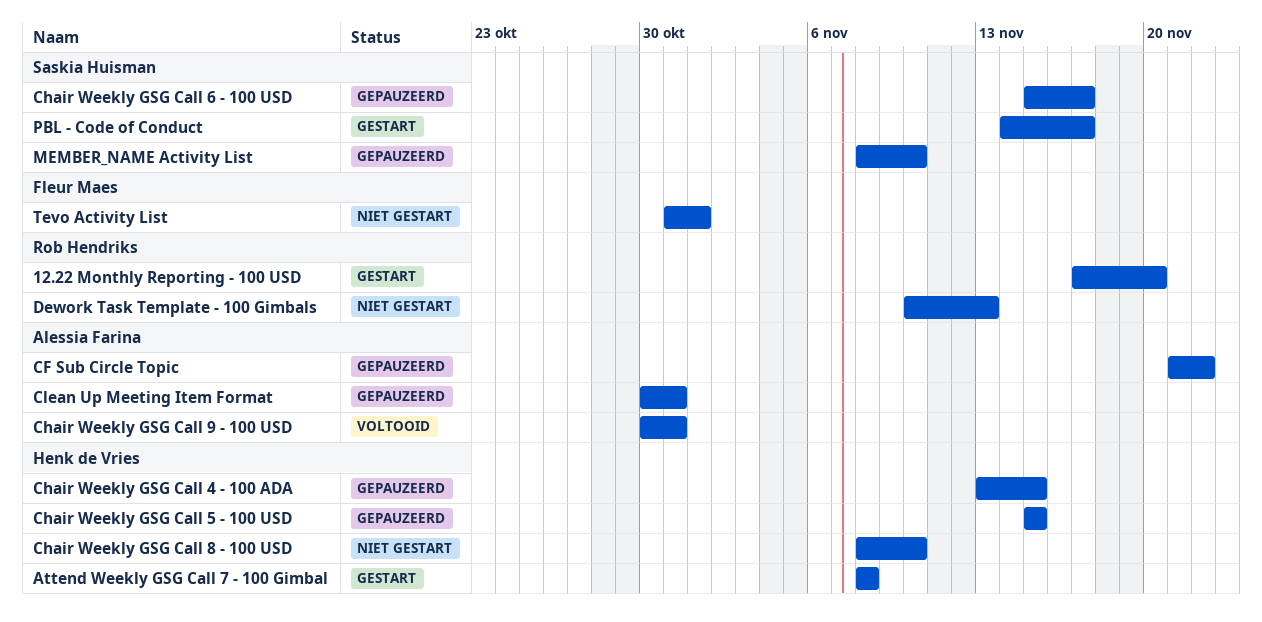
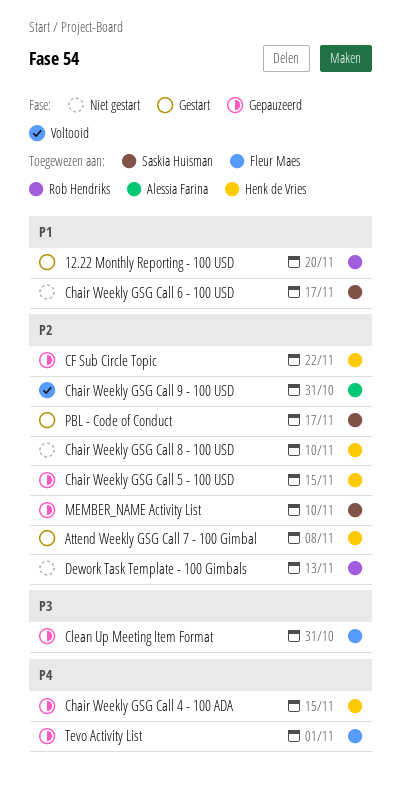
CF Sub Circle Topic, owner: Alessia Farina -> Henk de Vries
Chair Weekly GSG Call 6 - 100 USD, status: Gepauzeerd -> Niet gestart
Clean Up Meeting Item Format, owner: Alessia Farina -> Fleur Maes
Tevo Activity List, status: Niet gestart -> Gepauzeerd

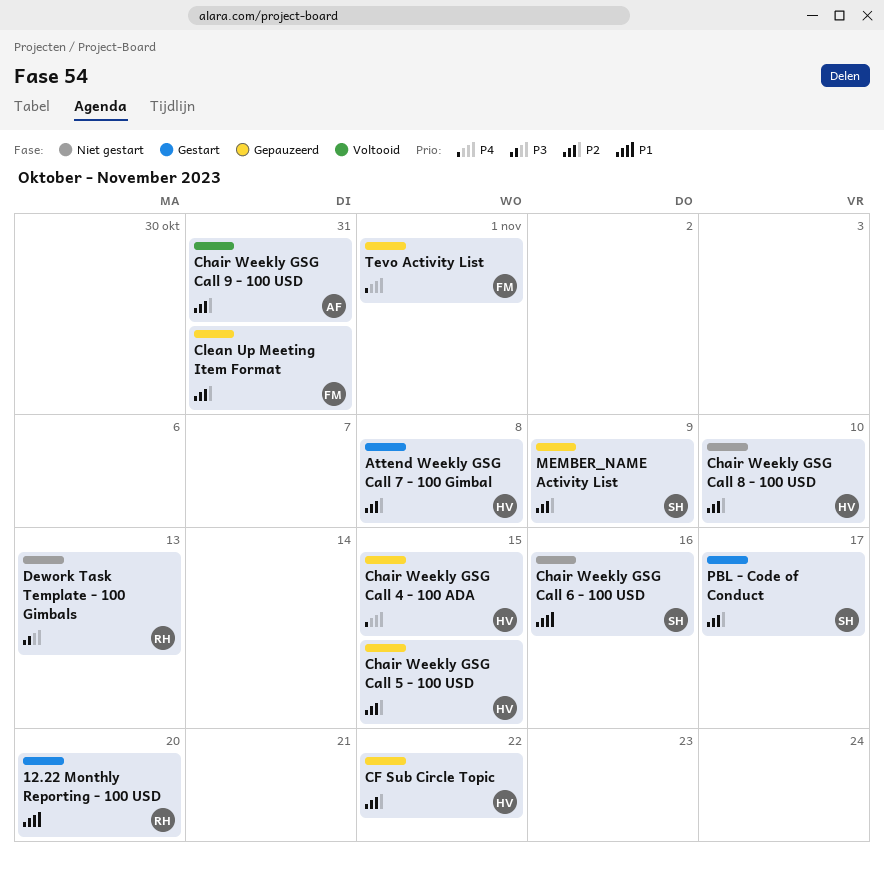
Chair Weekly GSG Call 6 - 100 USD, due: Nov 17 -> Nov 16
Clean Up Meeting Item Format, priority: P3 -> P2
Dework Task Template - 100 Gimbals, priority: P2 -> P3
MEMBER_NAME Activity List, due: Nov 10 -> Nov 9

